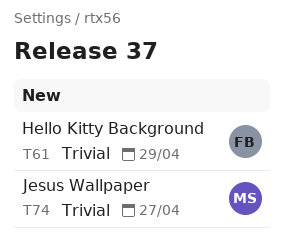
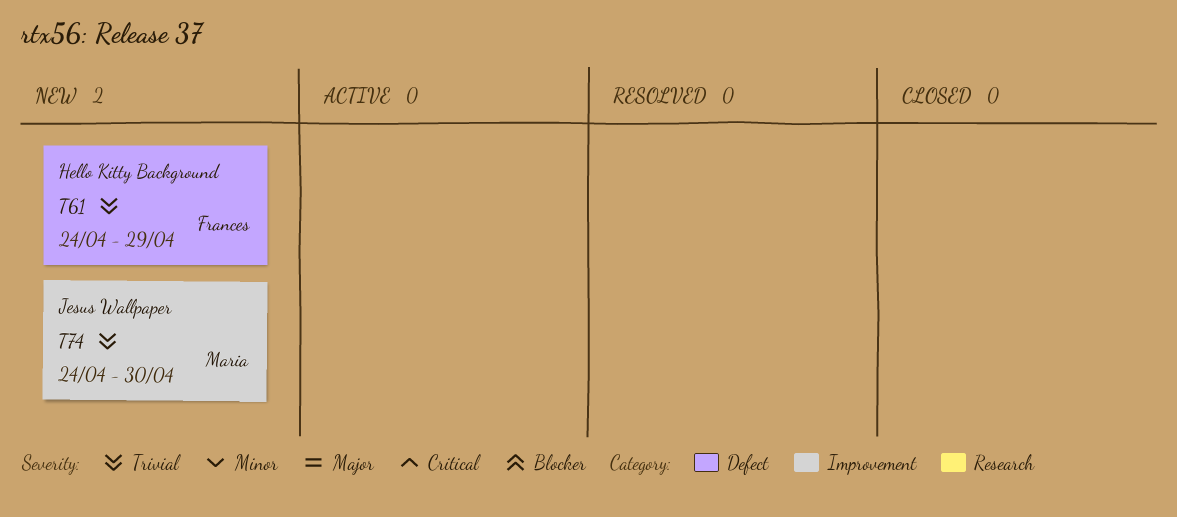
T74, due: Apr 27 -> Apr 30

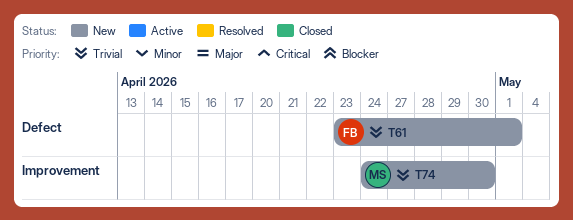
T61, start: Apr 24 -> Apr 23
T61, due: Apr 29 -> May 1

